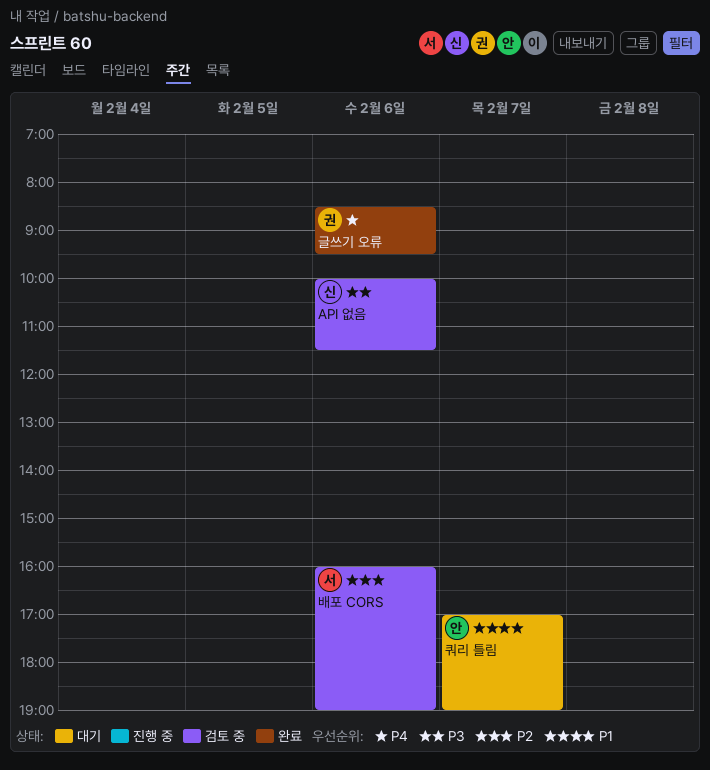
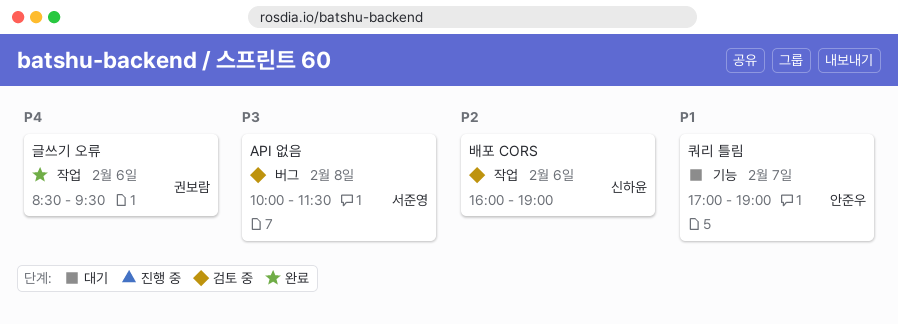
API 없음, owner: 신하윤 -> 서준영
API 없음, day: Feb 6 -> Feb 8
배포 CORS, owner: 서준영 -> 신하윤

